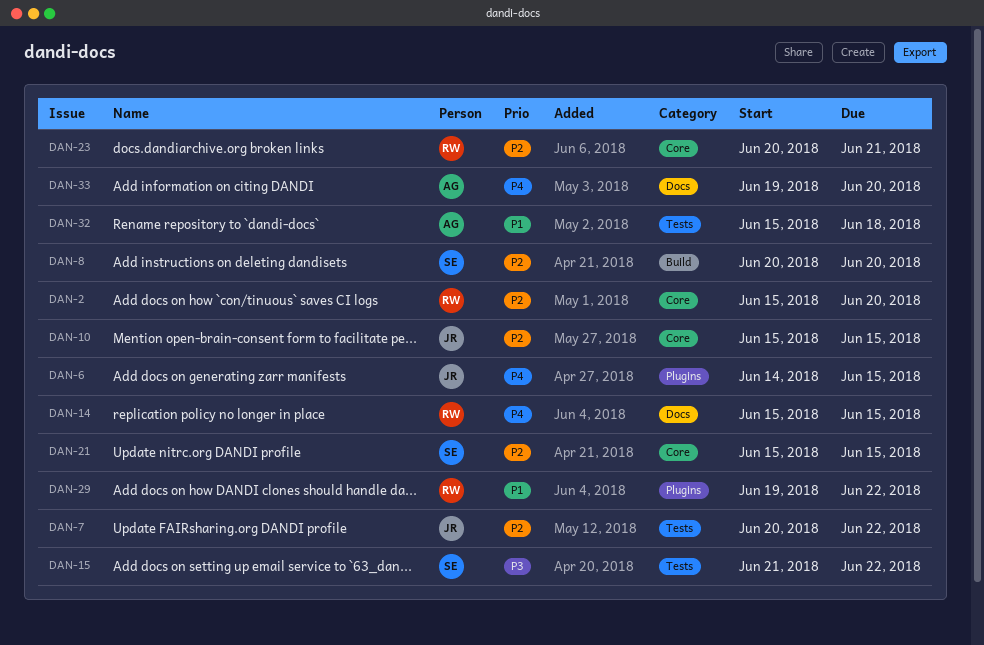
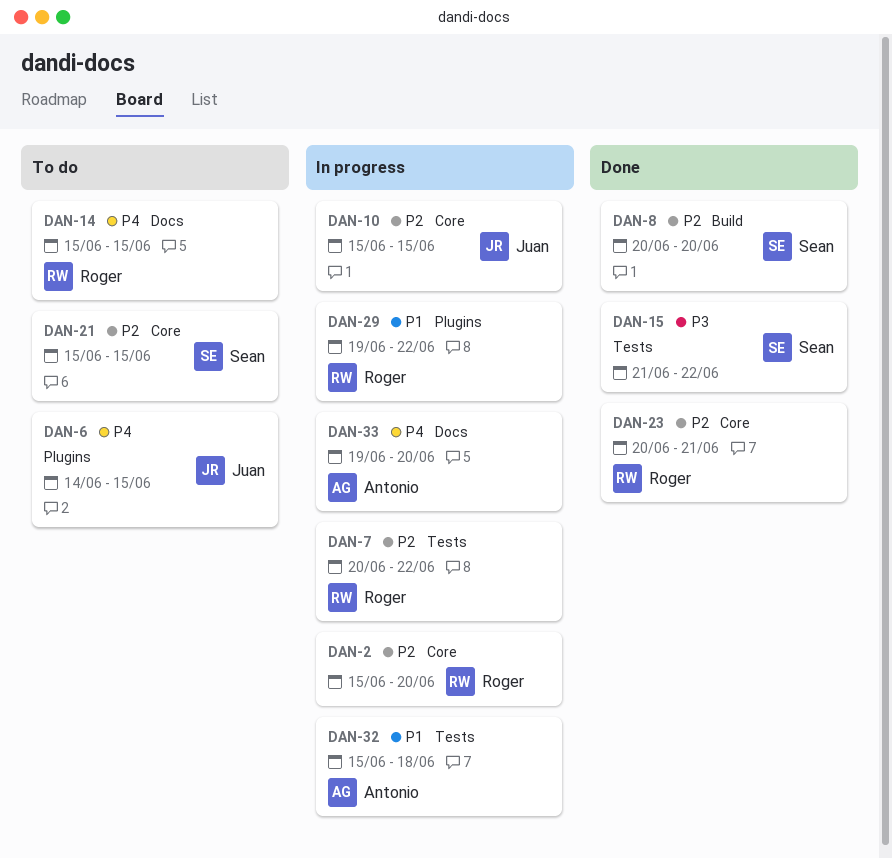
DAN-7, owner: Juan -> Roger

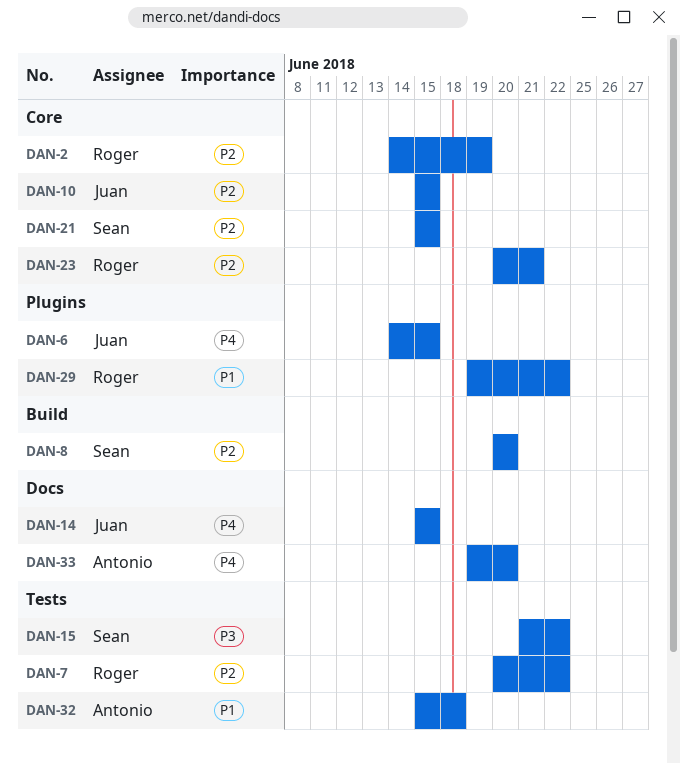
DAN-2, start: Jun 15 -> Jun 14
DAN-2, due: Jun 20 -> Jun 19
DAN-14, owner: Roger -> Juan

